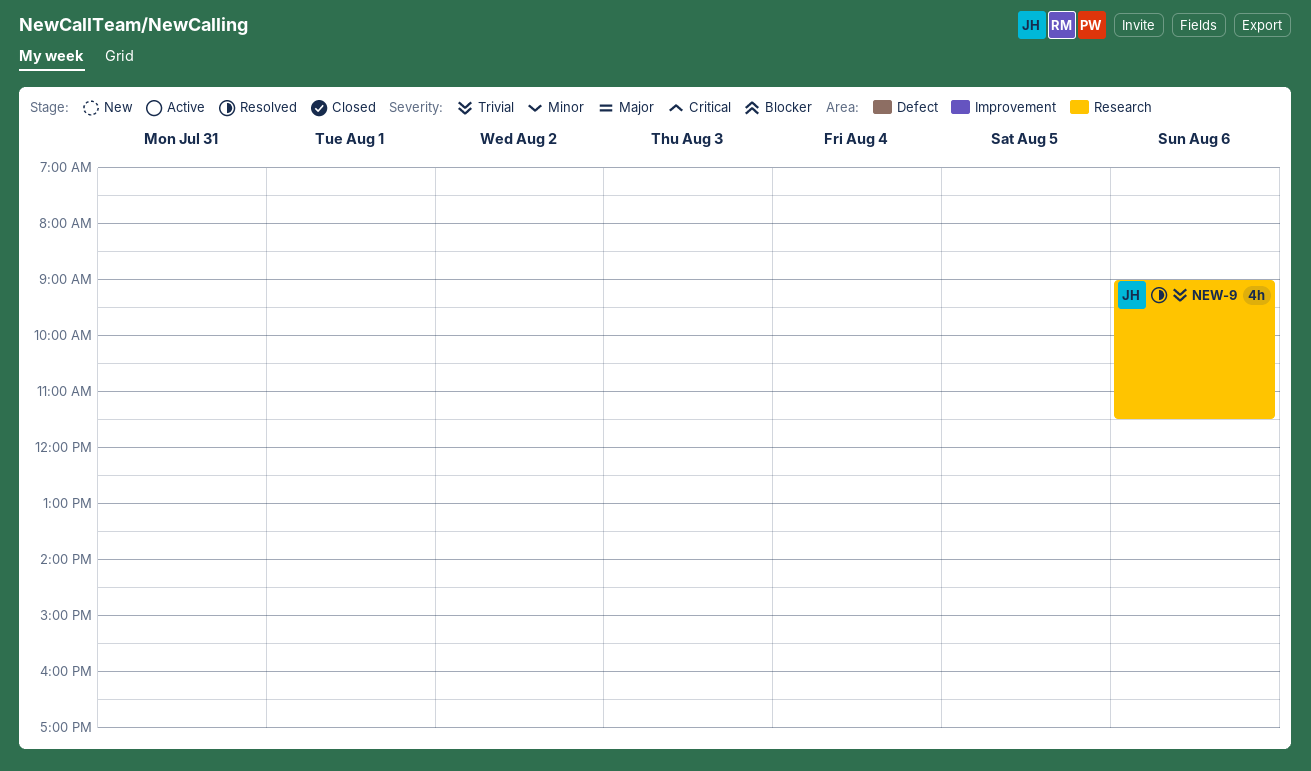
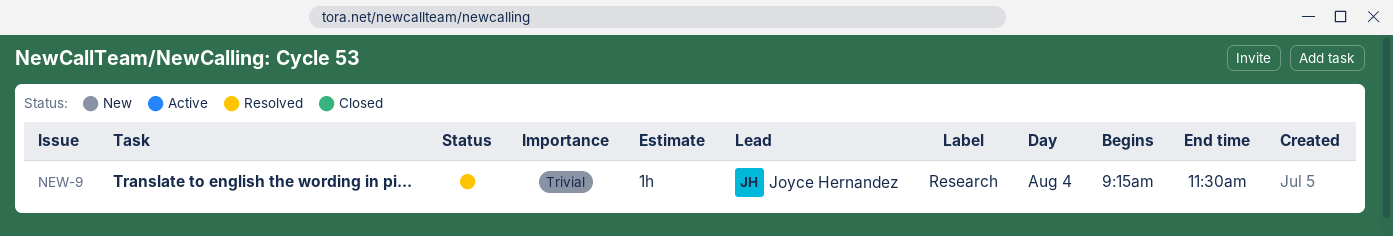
NEW-9, estimate: 4h -> 1h
NEW-9, day: Aug 6 -> Aug 4
NEW-9, begins: 09:00 -> 09:15

